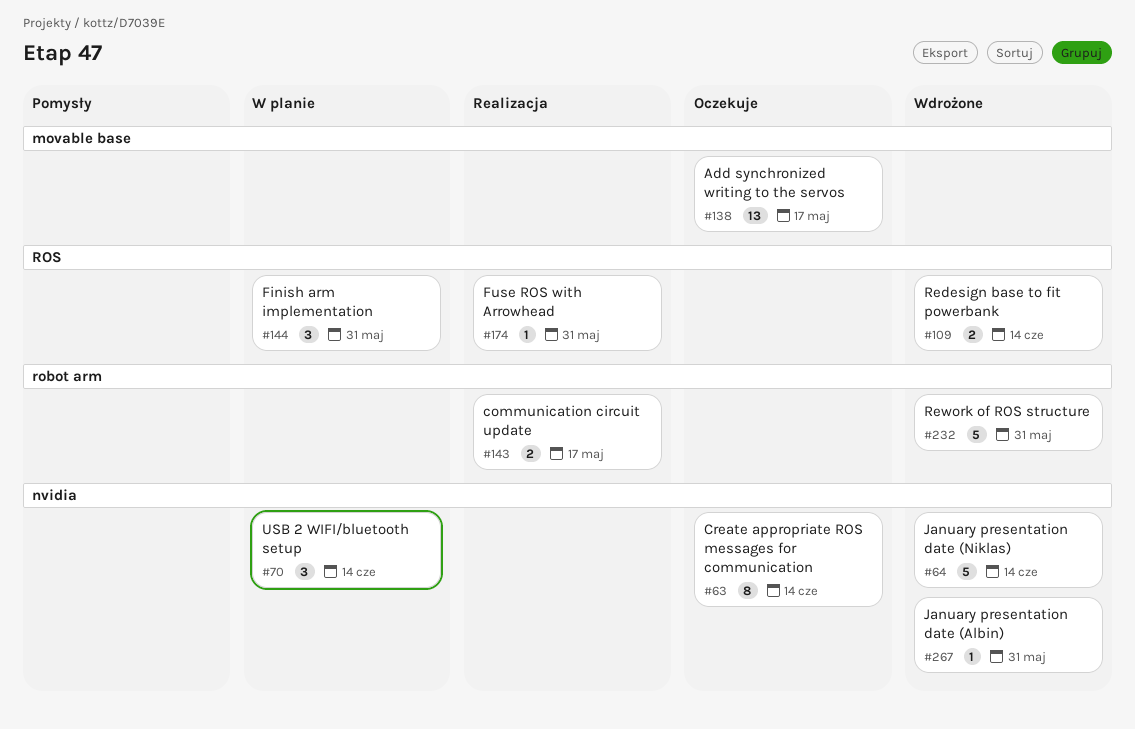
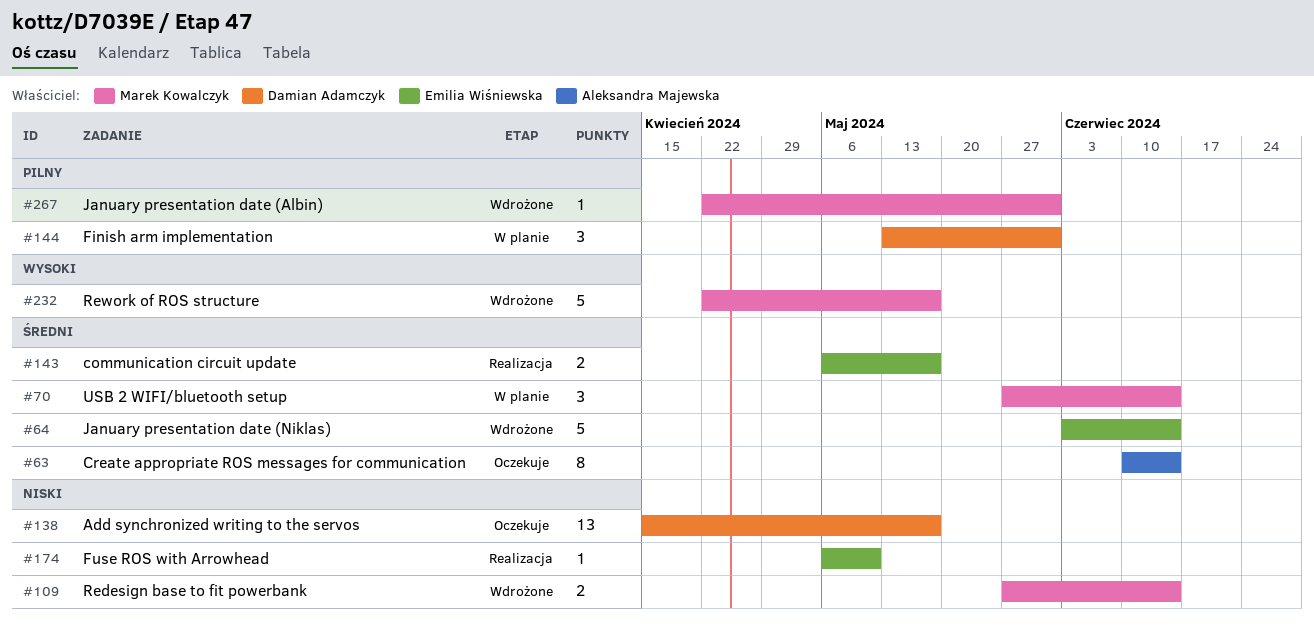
#174, due: May 31 -> May 10
#232, due: May 31 -> May 17

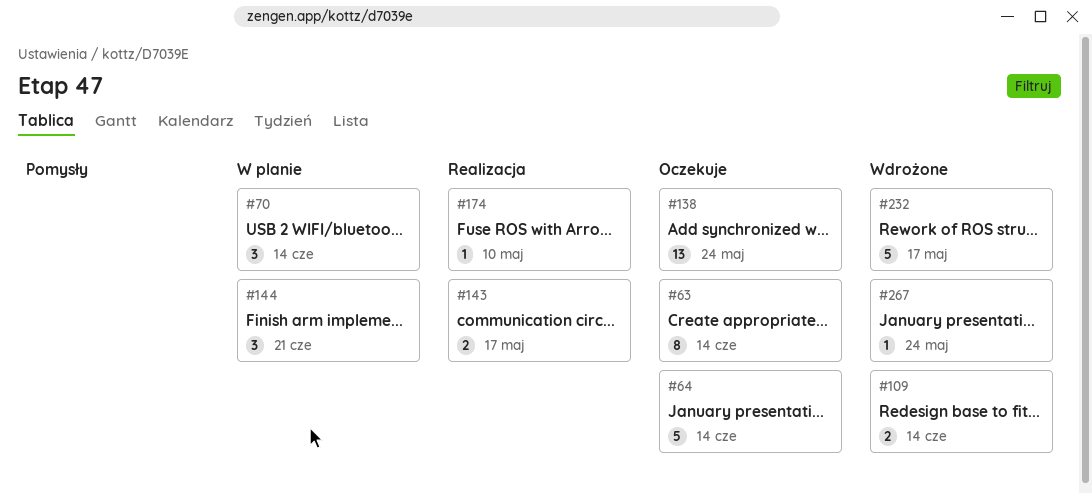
#64, status: Wdrożone -> Oczekuje
#138, due: May 17 -> May 24
#144, due: May 31 -> Jun 21
#267, due: May 31 -> May 24

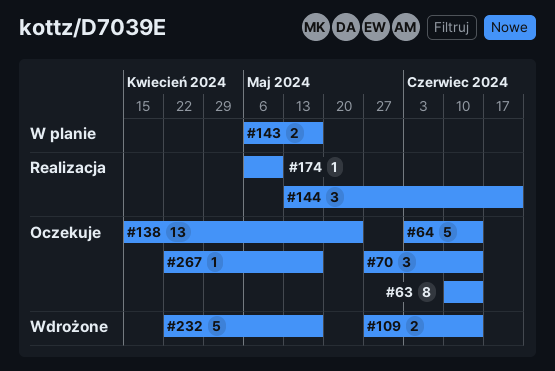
#70, status: W planie -> Oczekuje
#143, status: Realizacja -> W planie
#144, status: W planie -> Realizacja
#267, status: Wdrożone -> Oczekuje
#267, due: May 24 -> May 17

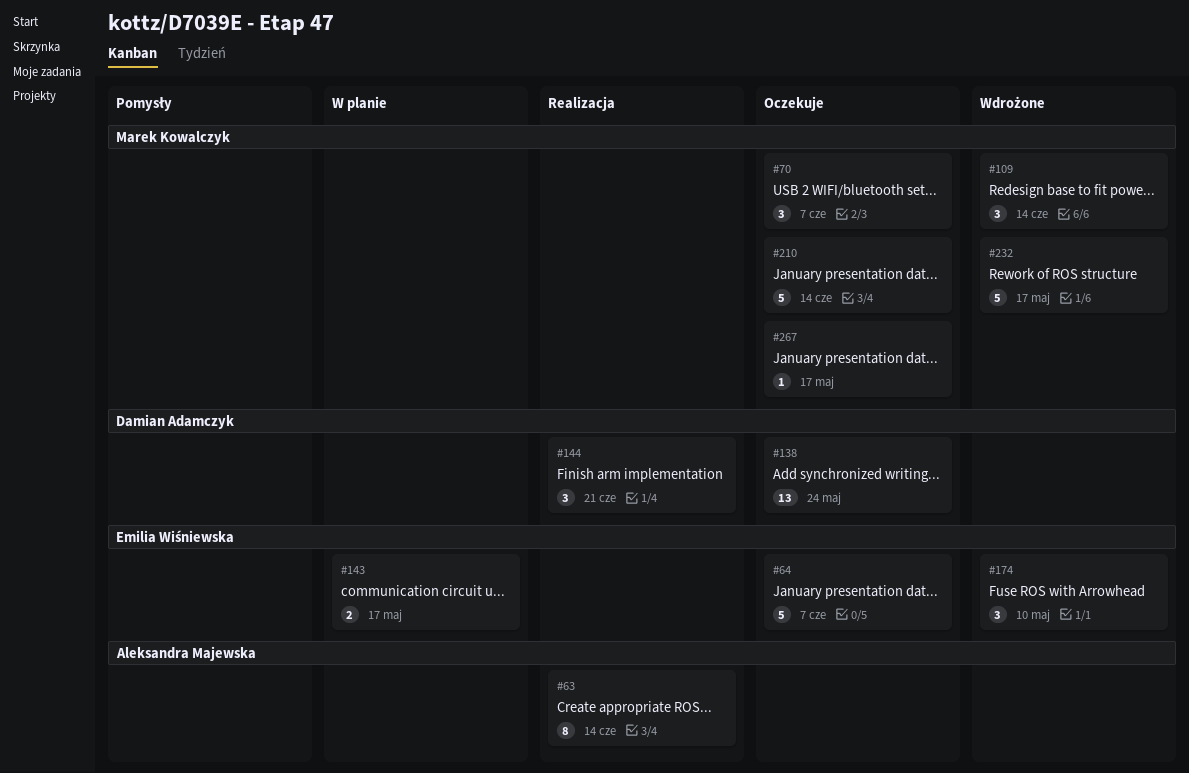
#63, status: Oczekuje -> Realizacja
#64, due: Jun 14 -> Jun 7
#70, due: Jun 14 -> Jun 7
#109, estimate: 2 -> 3
#174, status: Realizacja -> Wdrożone
#174, estimate: 1 -> 3
#210: none -> present

